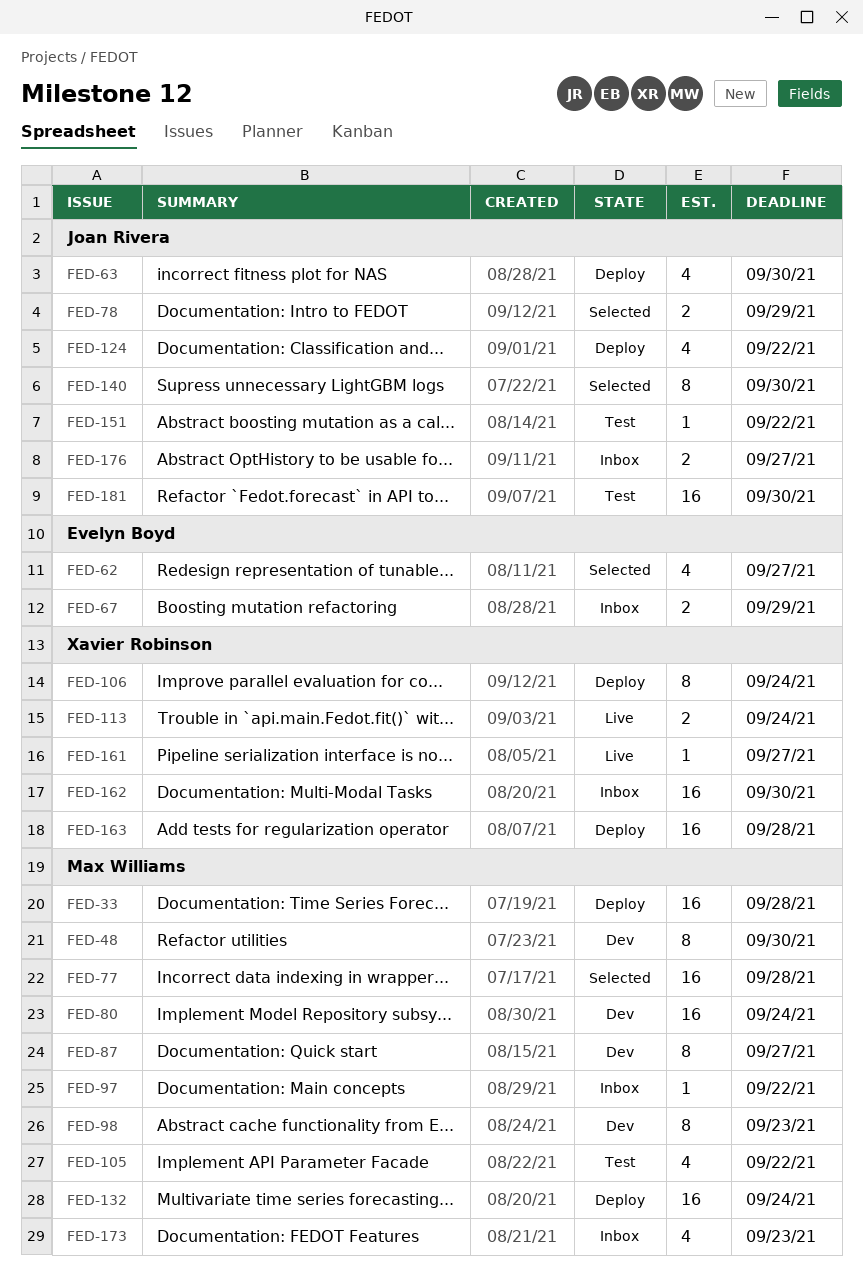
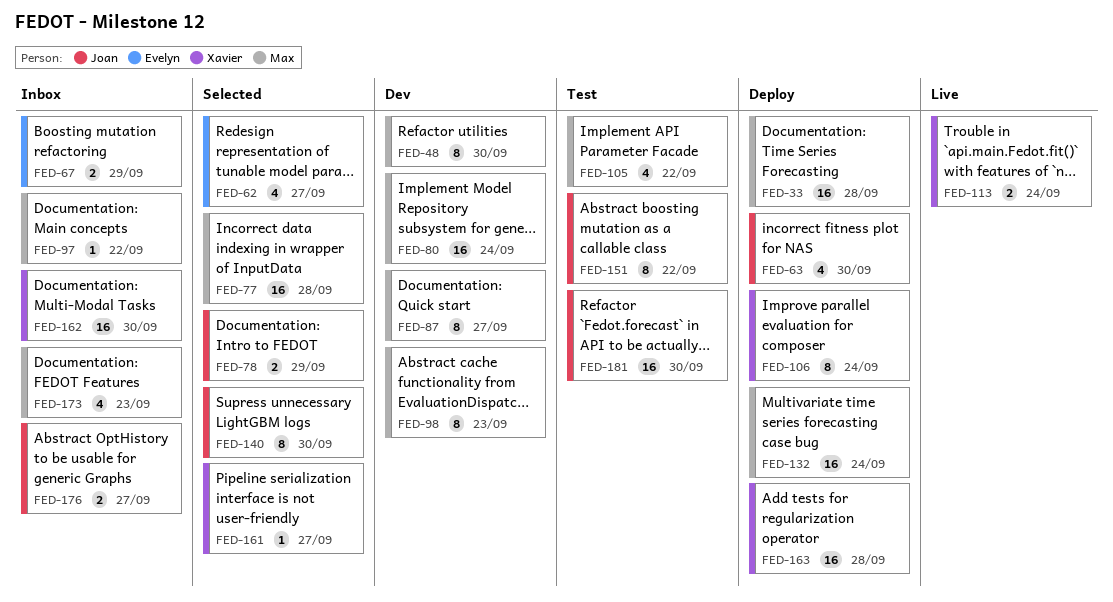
FED-124: present -> none
FED-151, estimate: 1 -> 8
FED-161, status: Live -> Selected

